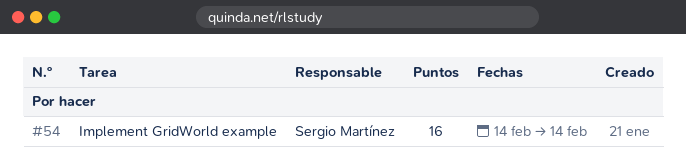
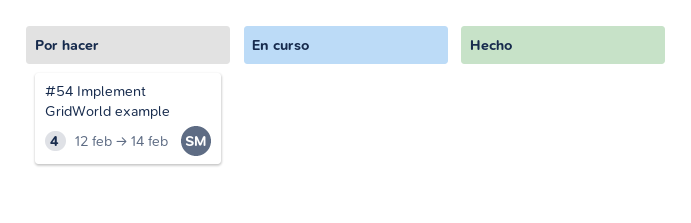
#54, estimate: 16 -> 4
#54, start: Feb 14 -> Feb 12

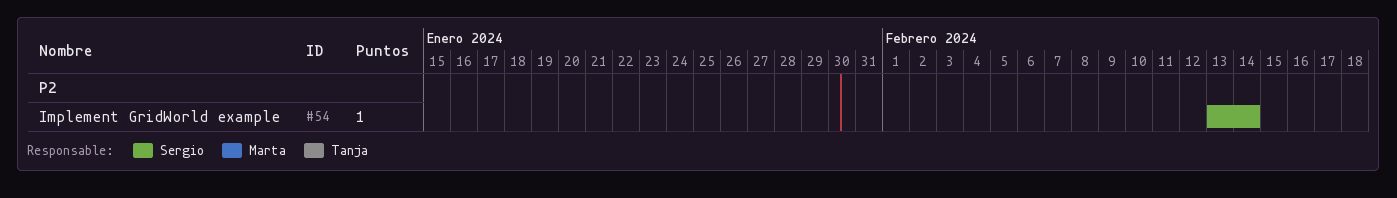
#54, estimate: 4 -> 1
#54, start: Feb 12 -> Feb 13

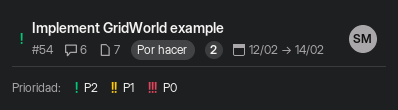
#54, estimate: 1 -> 2
#54, start: Feb 13 -> Feb 12

